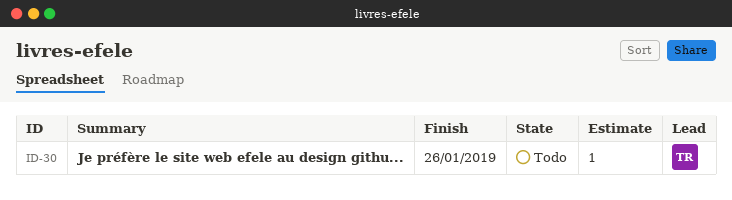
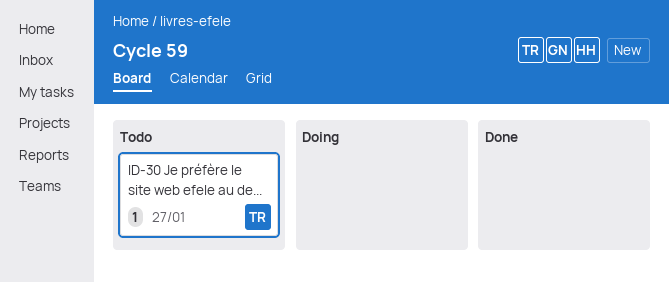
ID-30, due: Jan 26 -> Jan 27

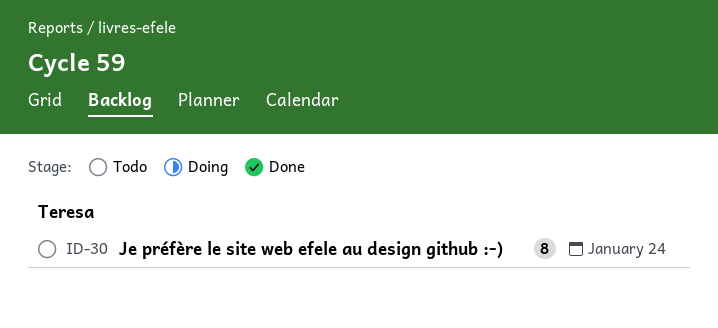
ID-30, estimate: 1 -> 8
ID-30, due: Jan 27 -> Jan 24

